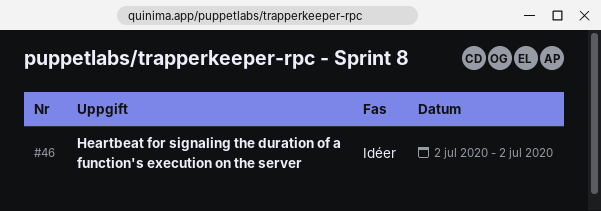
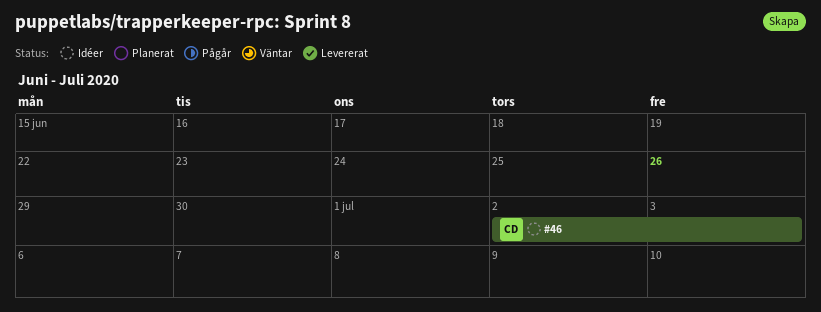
#46, due: Jul 2 -> Jul 3

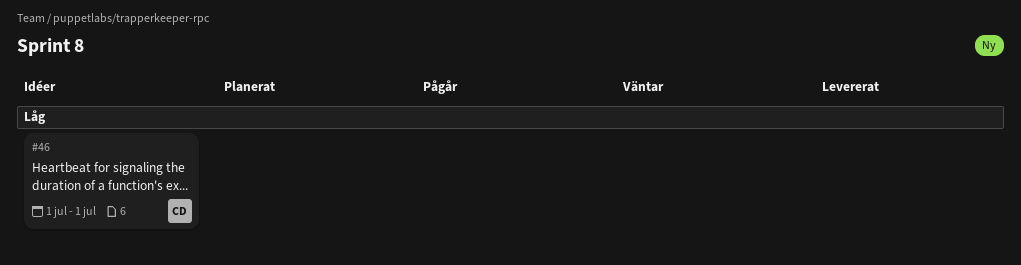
#46, start: Jul 2 -> Jul 1
#46, due: Jul 3 -> Jul 1

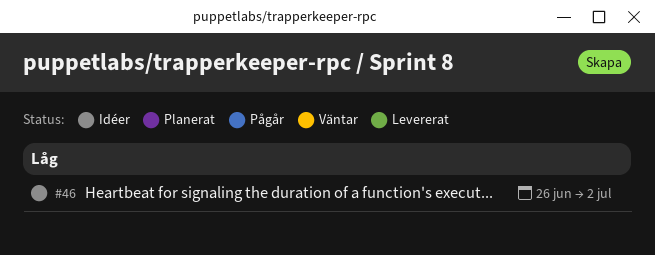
#46, start: Jul 1 -> Jun 26
#46, due: Jul 1 -> Jul 2

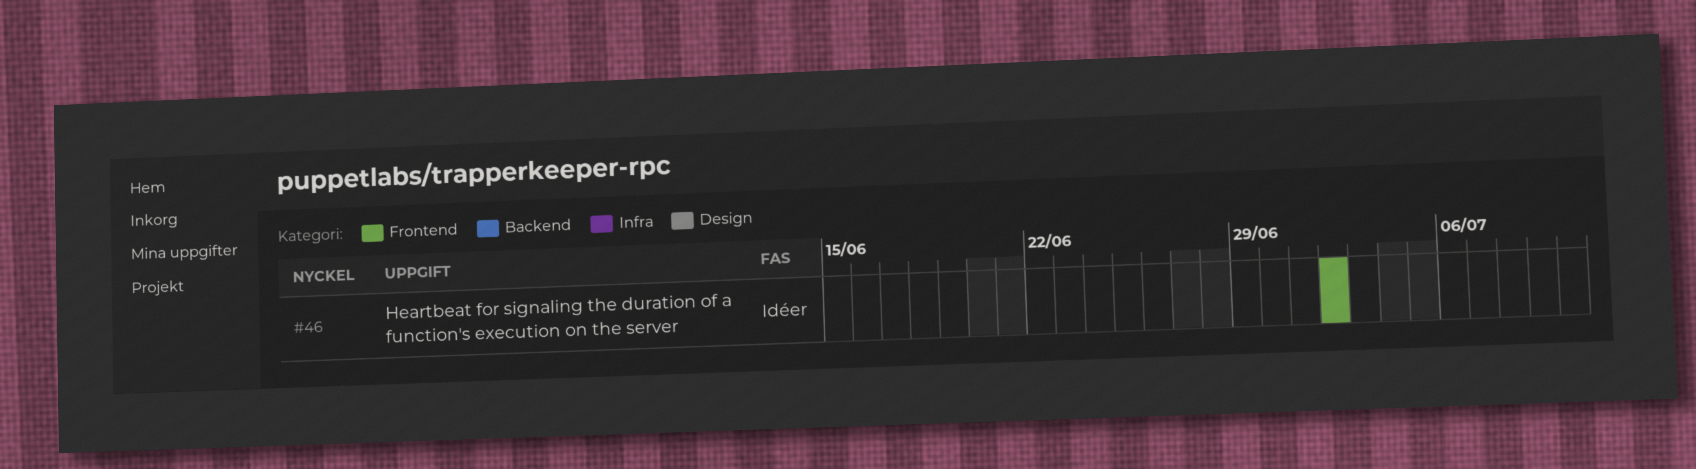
#46, start: Jun 26 -> Jul 2

